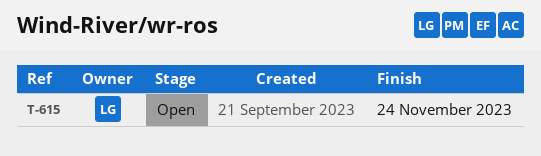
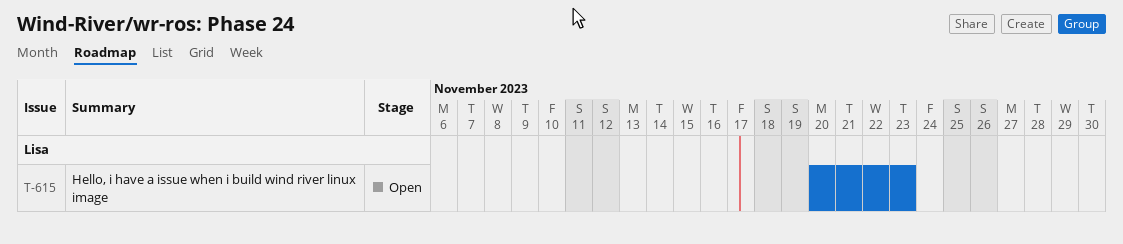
T-615, due: Nov 24 -> Nov 23

